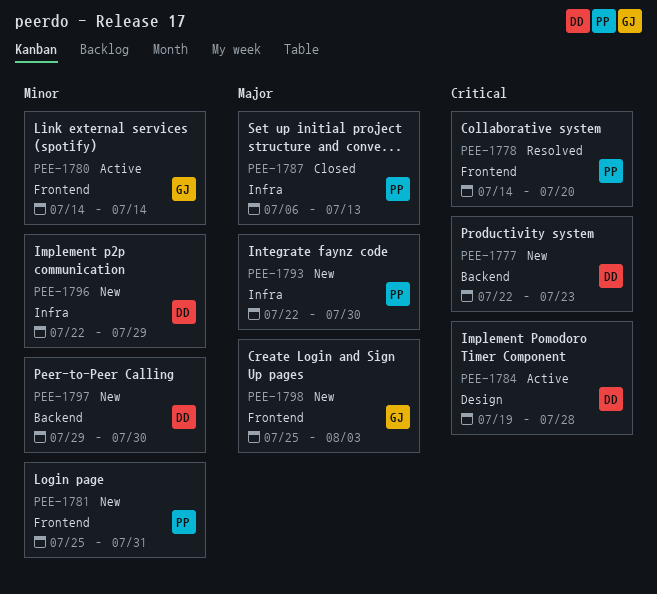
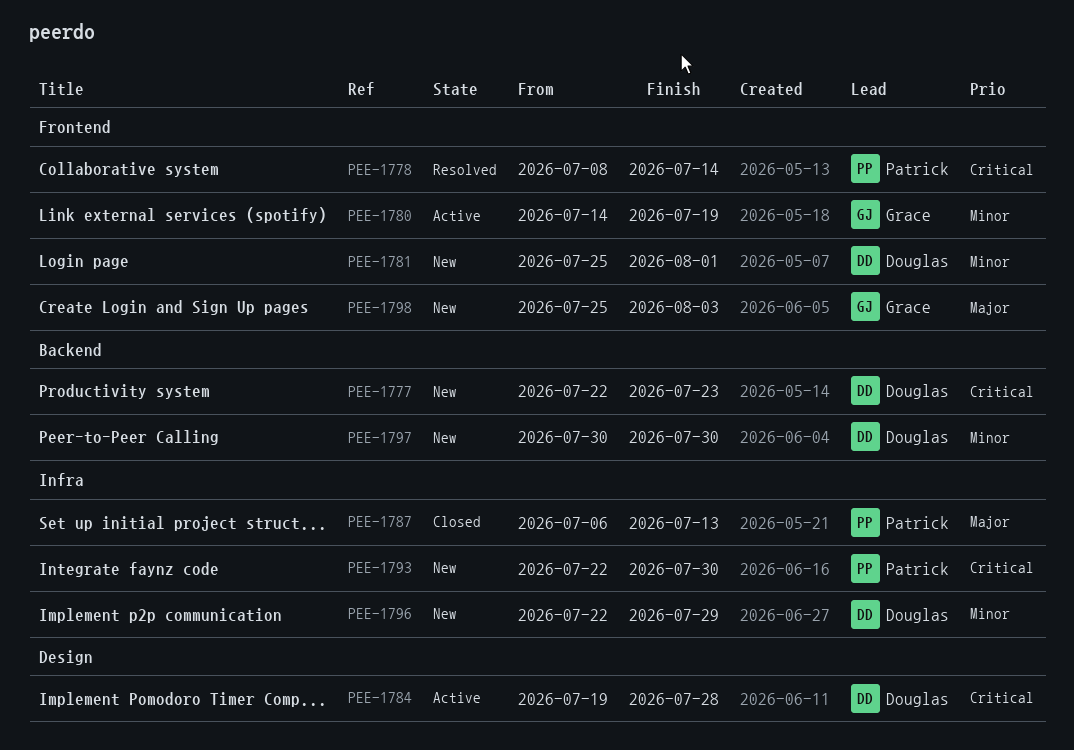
PEE-1778, start: Jul 14 -> Jul 8
PEE-1778, due: Jul 20 -> Jul 14
PEE-1780, due: Jul 14 -> Jul 19
PEE-1781, owner: Patrick -> Douglas
PEE-1781, due: Jul 31 -> Aug 1
PEE-1793, priority: Major -> Critical
PEE-1797, start: Jul 29 -> Jul 30

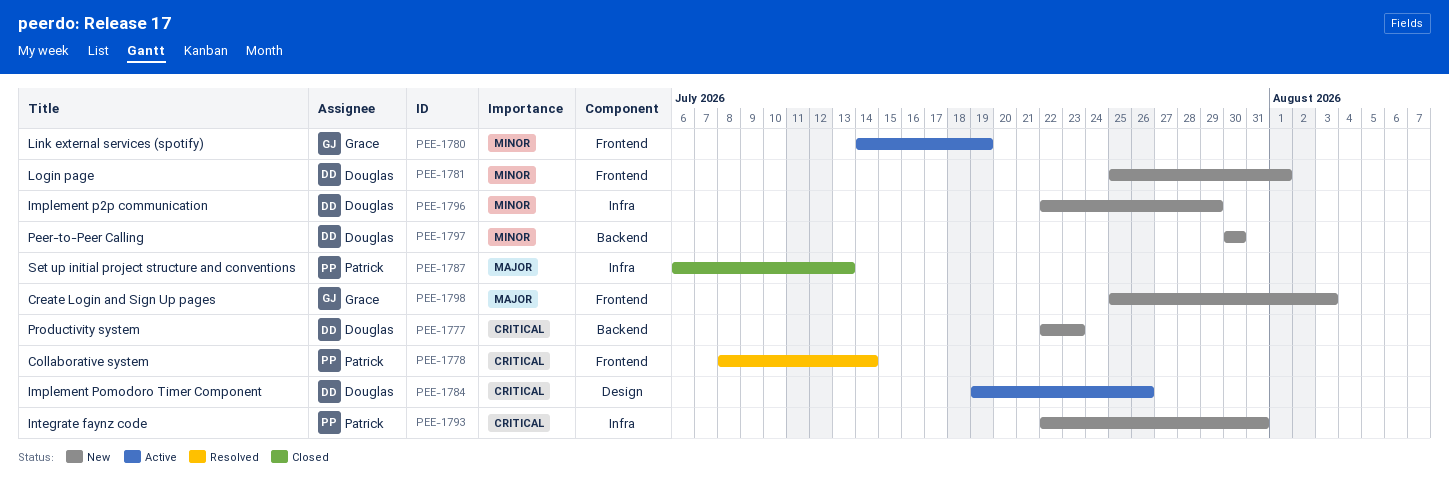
PEE-1784, due: Jul 28 -> Jul 26
PEE-1793, due: Jul 30 -> Jul 31

